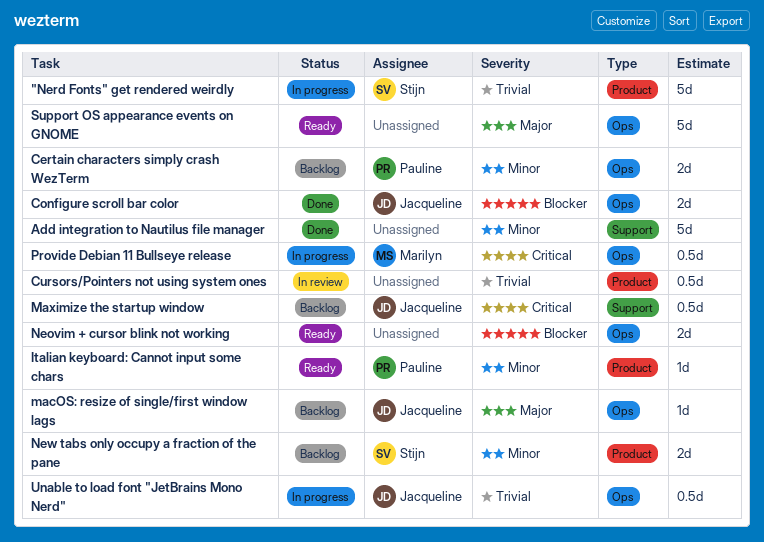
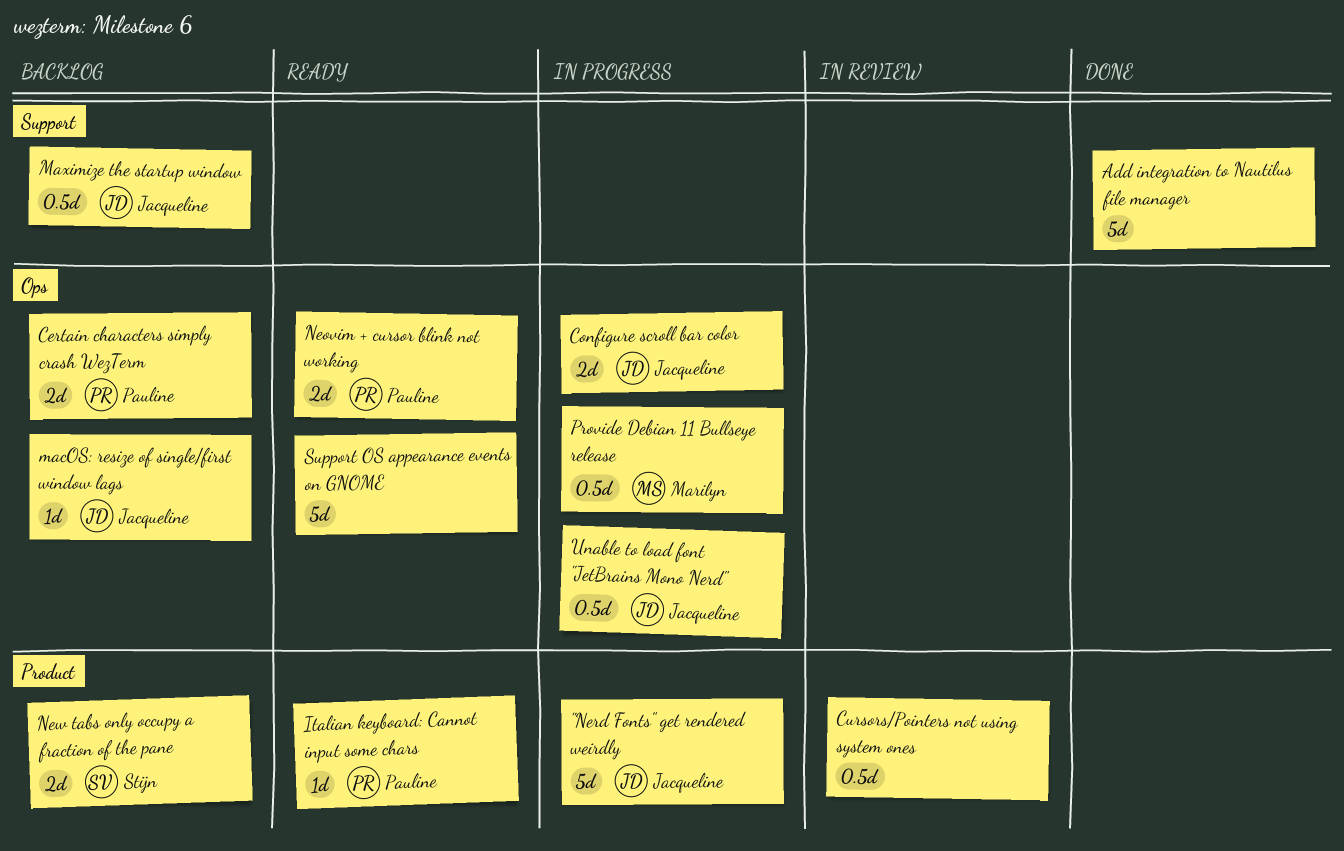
"Nerd Fonts" get rendered weirdly, owner: Stijn -> Jacqueline
Configure scroll bar color, status: Done -> In progress
Neovim + cursor blink not working, owner: none -> Pauline

